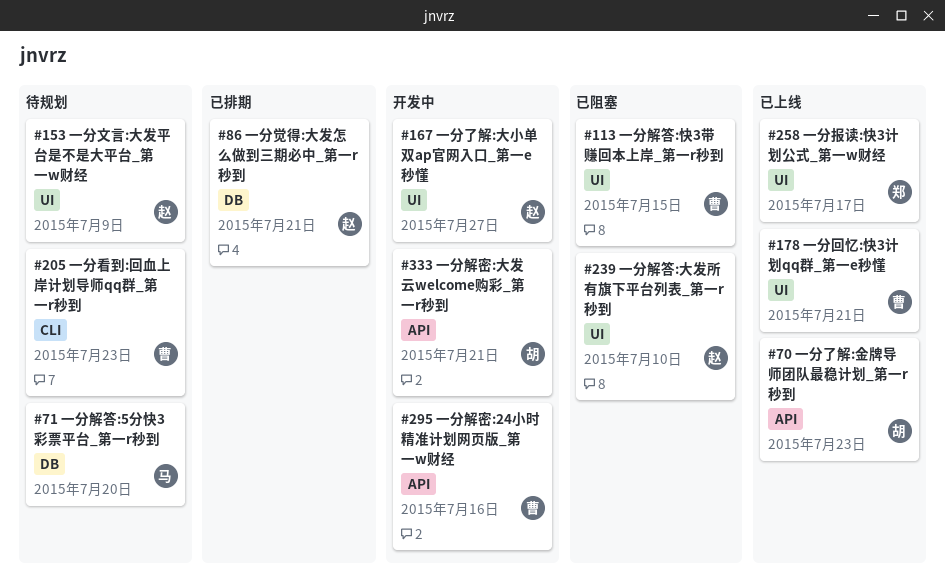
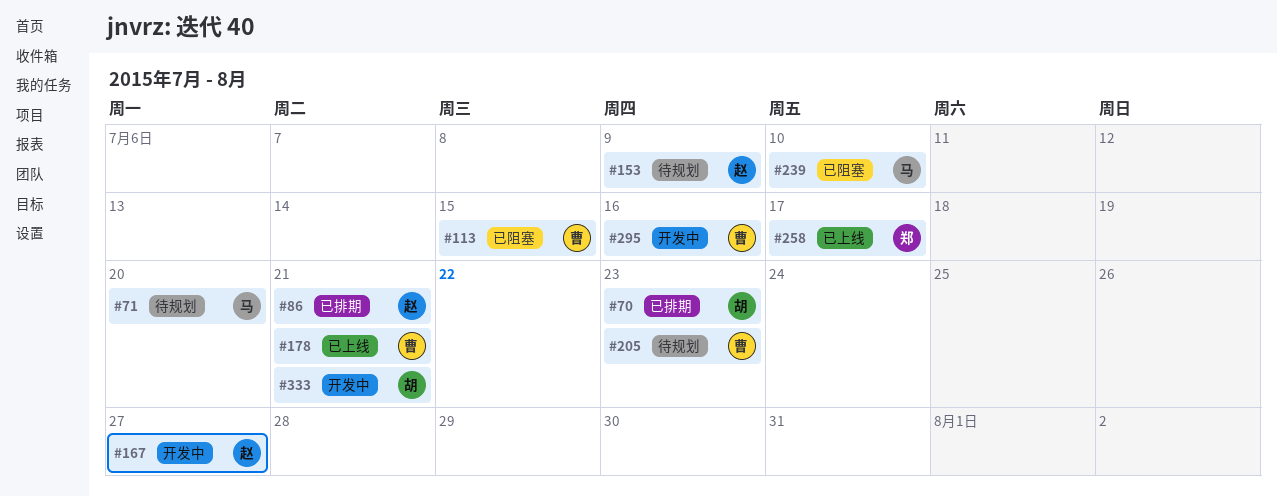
#70, status: 已上线 -> 已排期
#239, owner: 赵 -> 马

